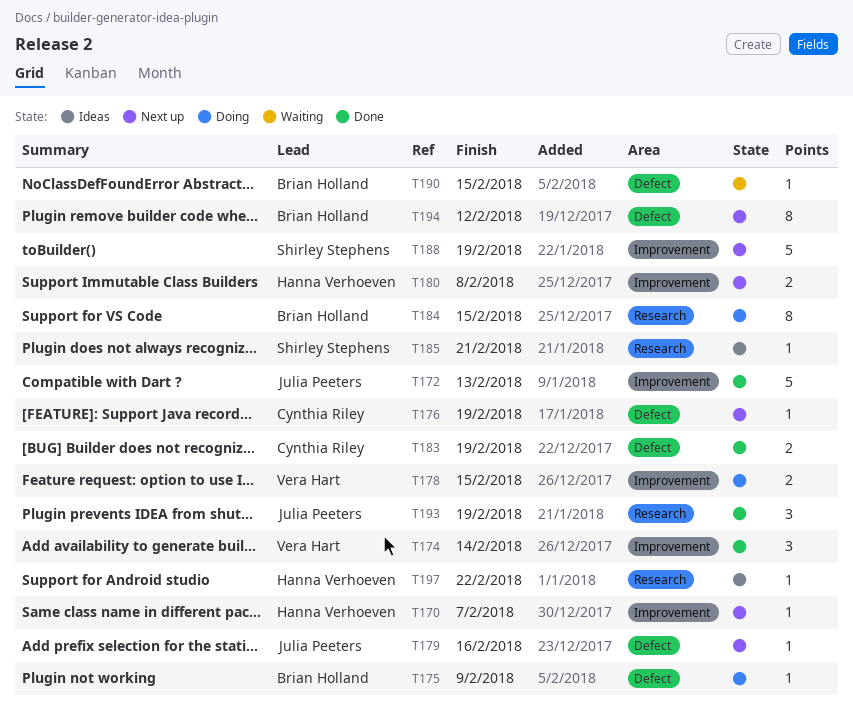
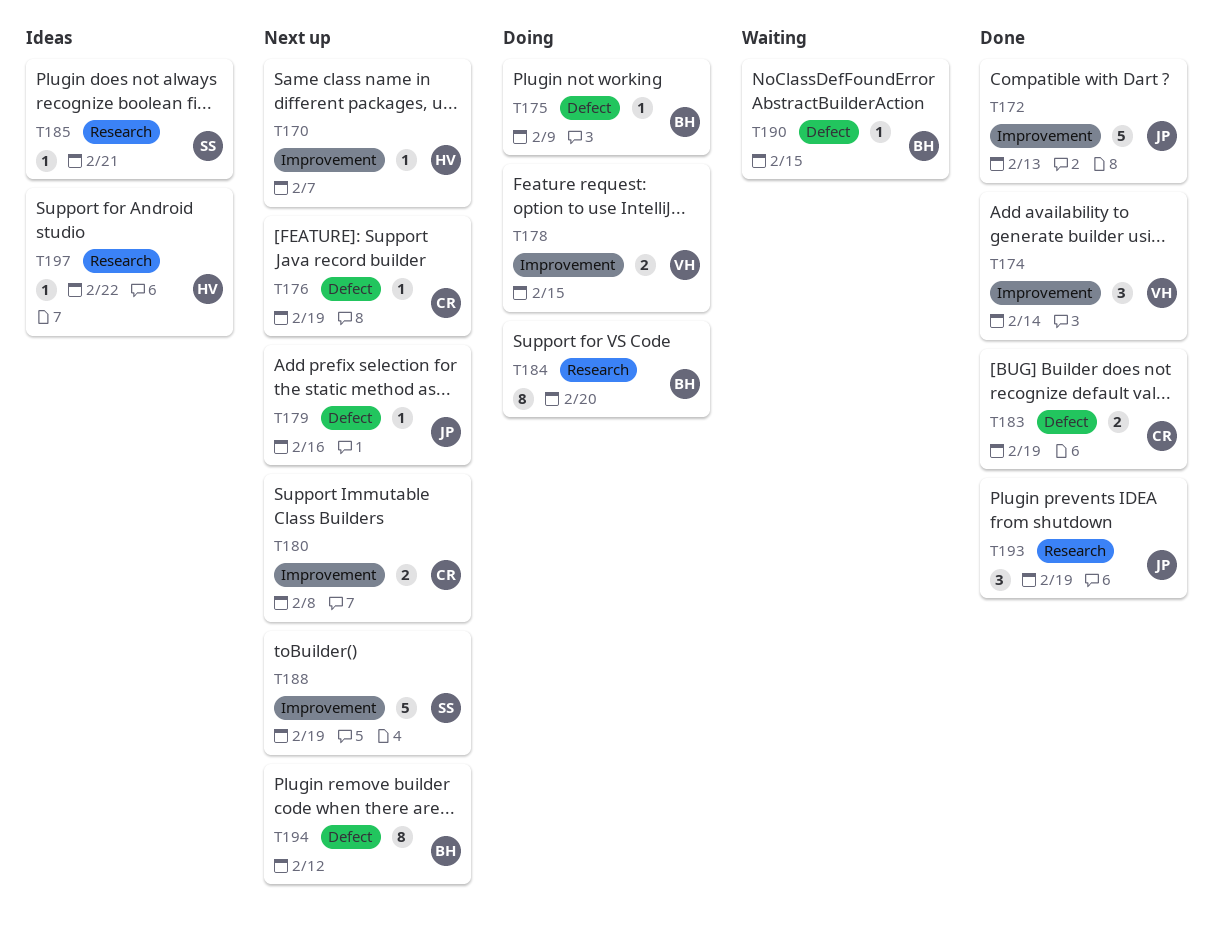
T180, owner: Hanna Verhoeven -> Cynthia Riley
T184, due: Feb 15 -> Feb 20

